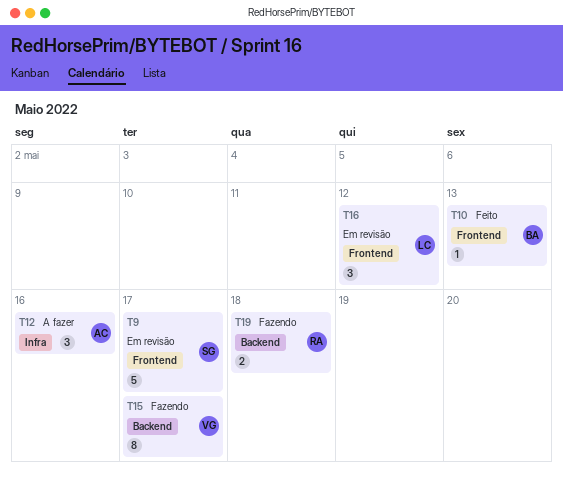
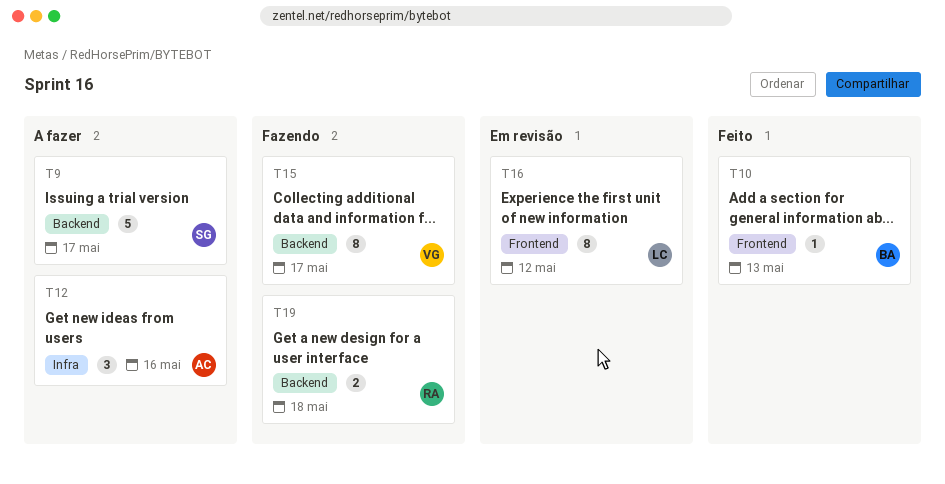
T9, status: Em revisão -> A fazer
T9, label: Frontend -> Backend
T16, estimate: 3 -> 8

